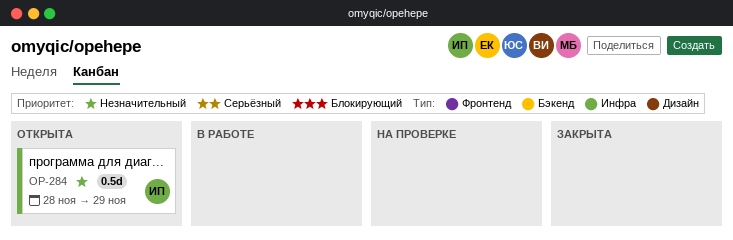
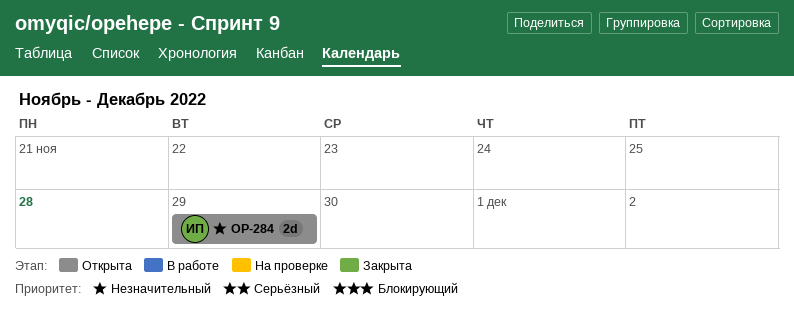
OP-284, estimate: 0.5d -> 2d
OP-284, start: Nov 28 -> Nov 29

